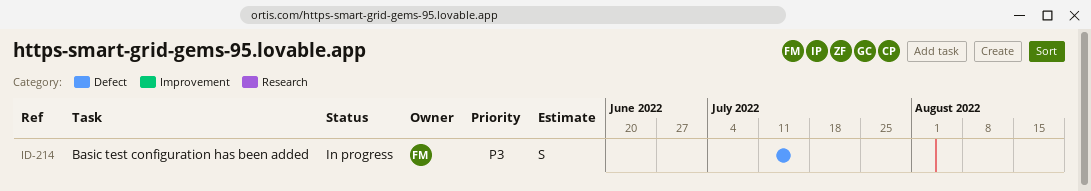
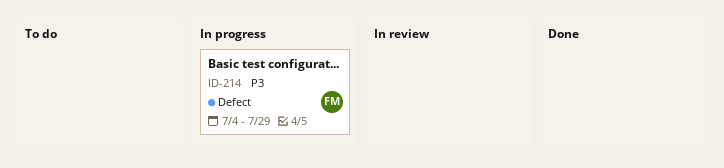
ID-214, start: Jul 11 -> Jul 4
ID-214, due: Jul 15 -> Jul 29

